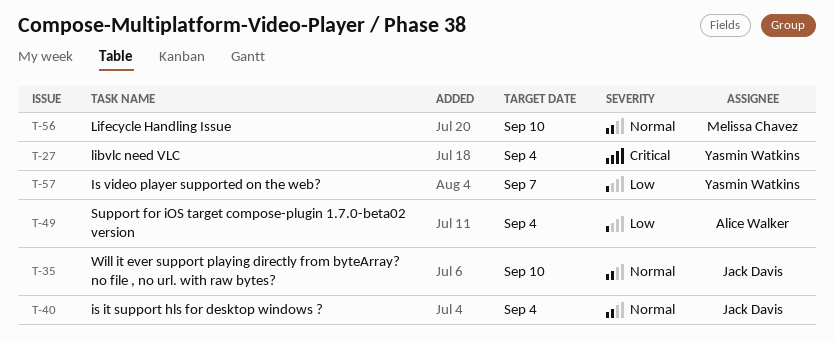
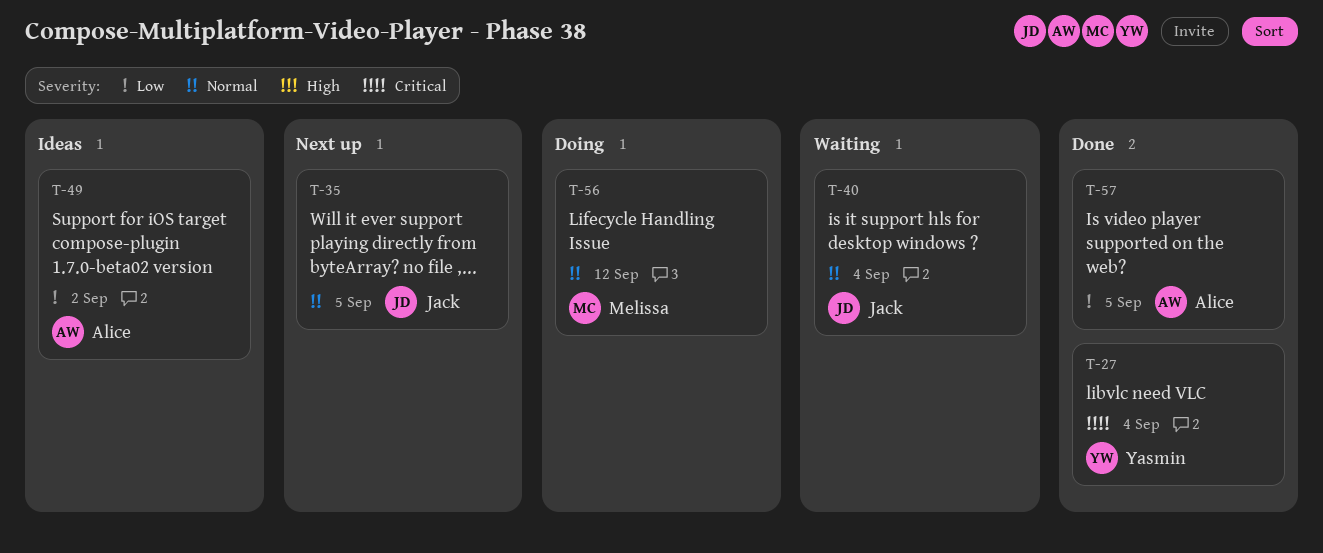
T-35, due: Sep 10 -> Sep 5
T-49, due: Sep 4 -> Sep 2
T-56, due: Sep 10 -> Sep 12
T-57, owner: Yasmin Watkins -> Alice Walker
T-57, due: Sep 7 -> Sep 5

